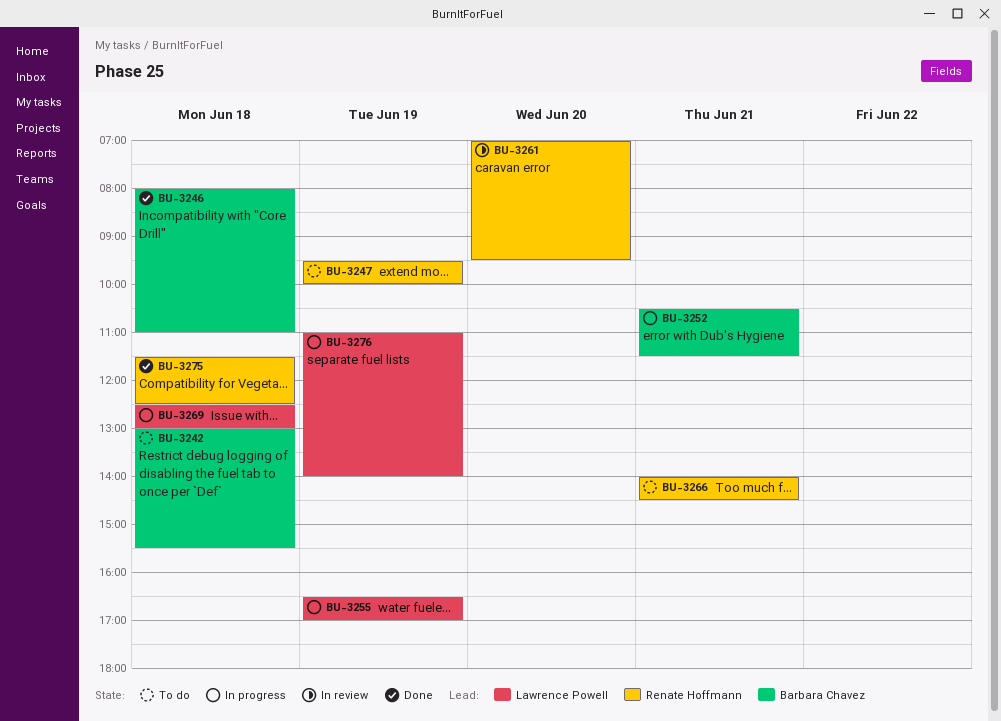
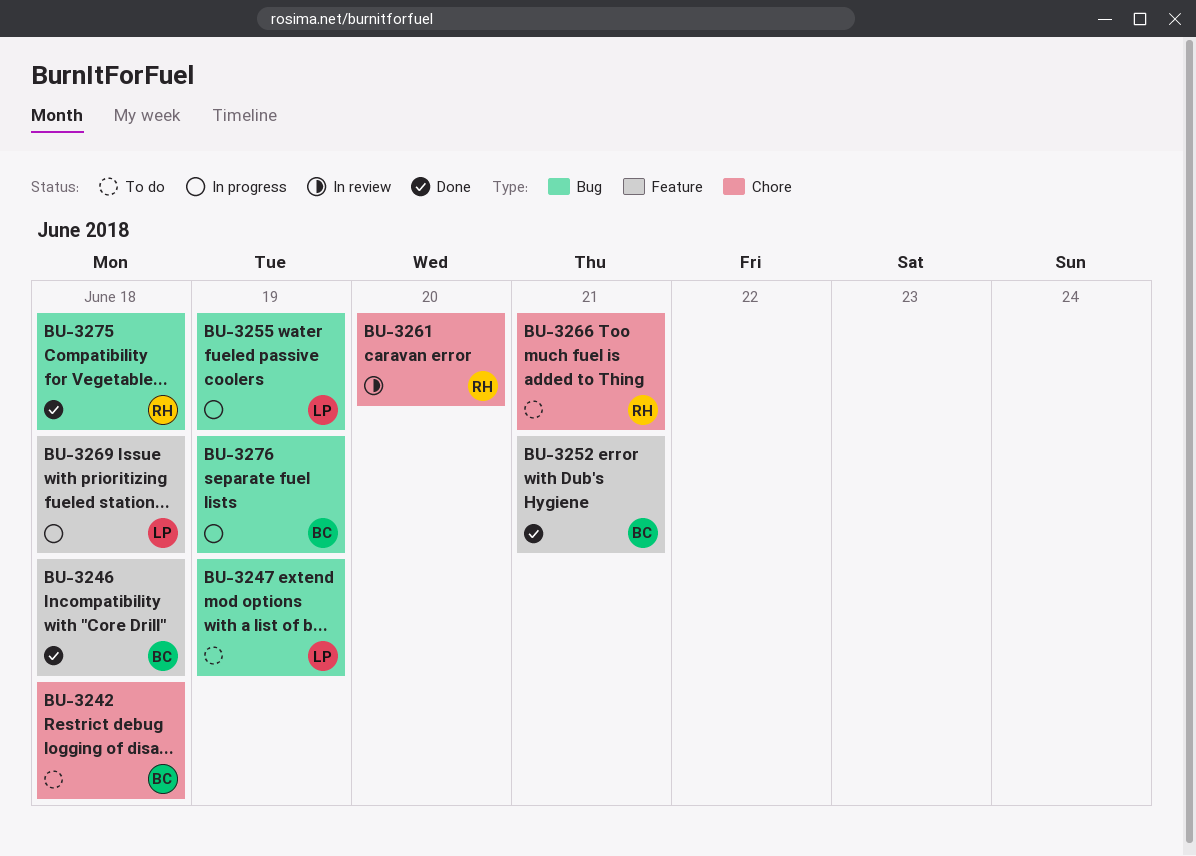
BU-3247, owner: Renate Hoffmann -> Lawrence Powell
BU-3252, status: In progress -> Done
BU-3276, owner: Lawrence Powell -> Barbara Chavez

